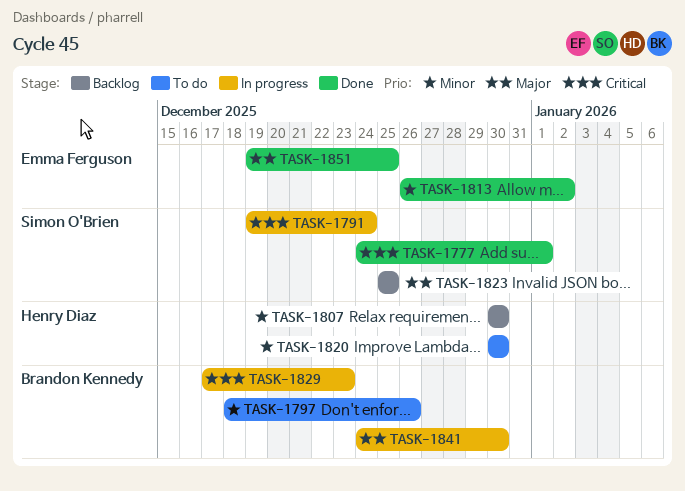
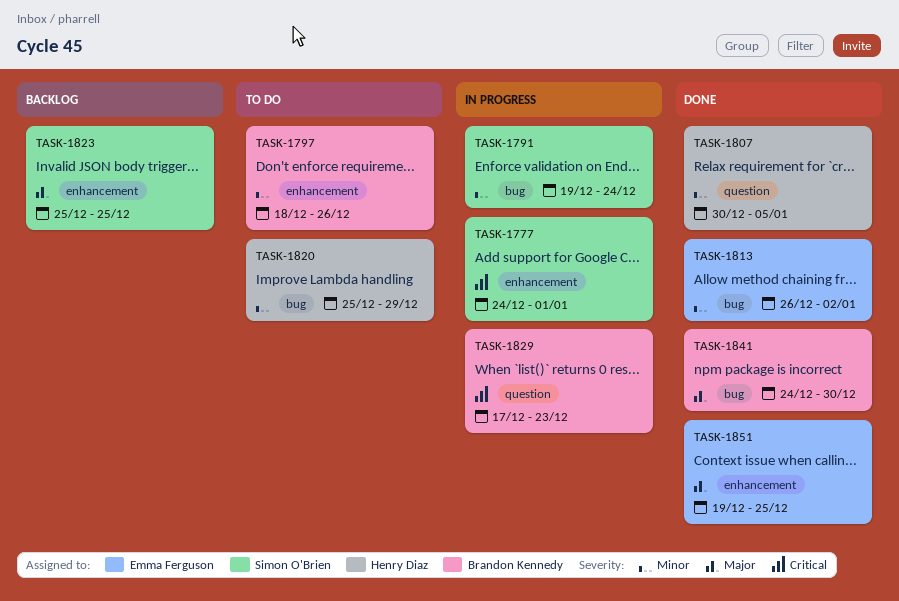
TASK-1777, status: Done -> In progress
TASK-1791, priority: Critical -> Minor
TASK-1807, status: Backlog -> Done
TASK-1807, due: Dec 30 -> Jan 5
TASK-1820, start: Dec 30 -> Dec 25
TASK-1820, due: Dec 30 -> Dec 29
TASK-1841, status: In progress -> Done

